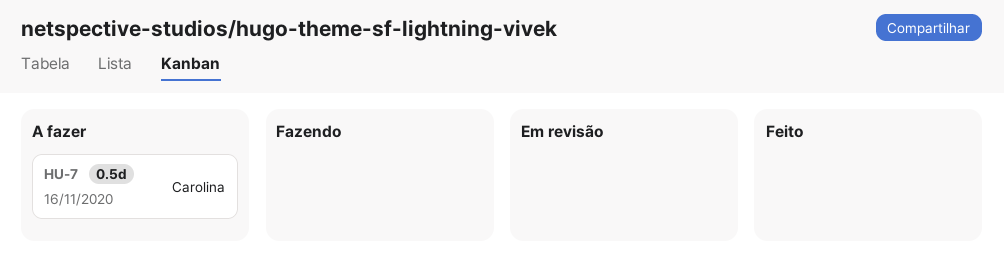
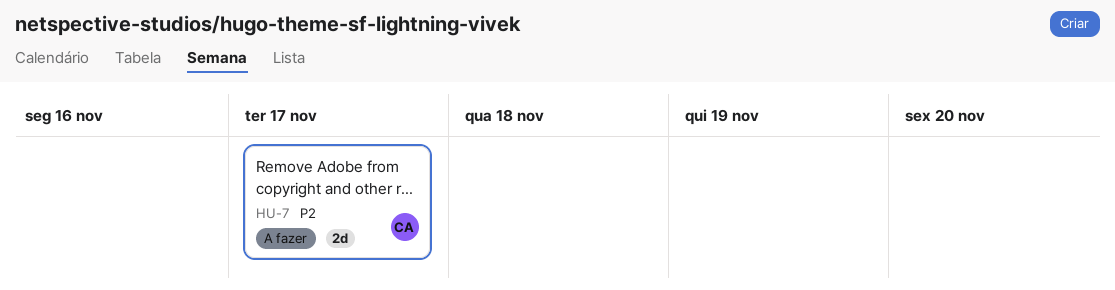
HU-7, estimate: 0.5d -> 2d
HU-7, due: Nov 16 -> Nov 17

